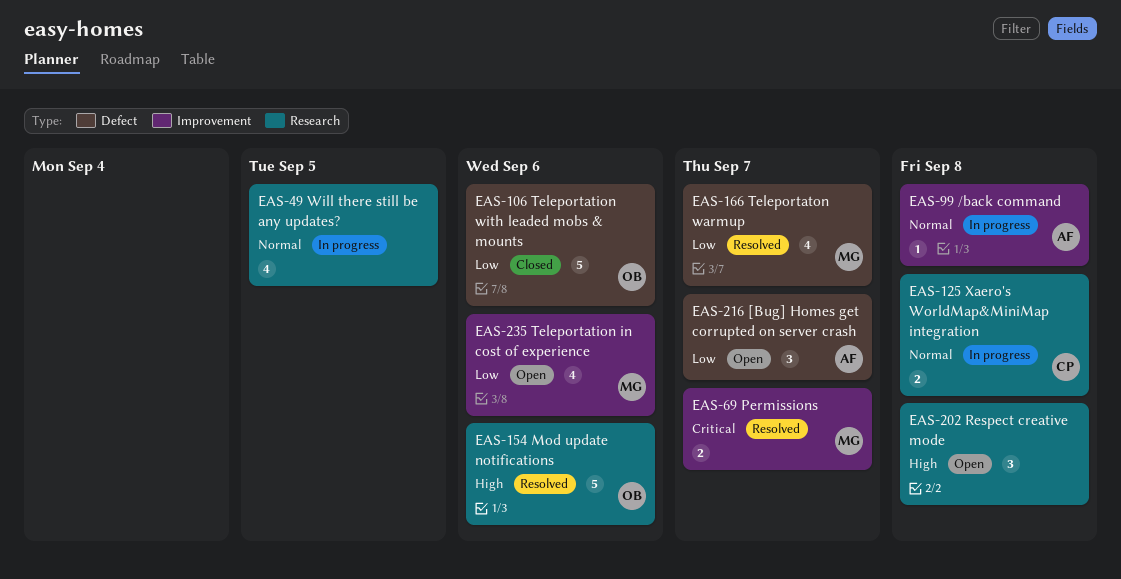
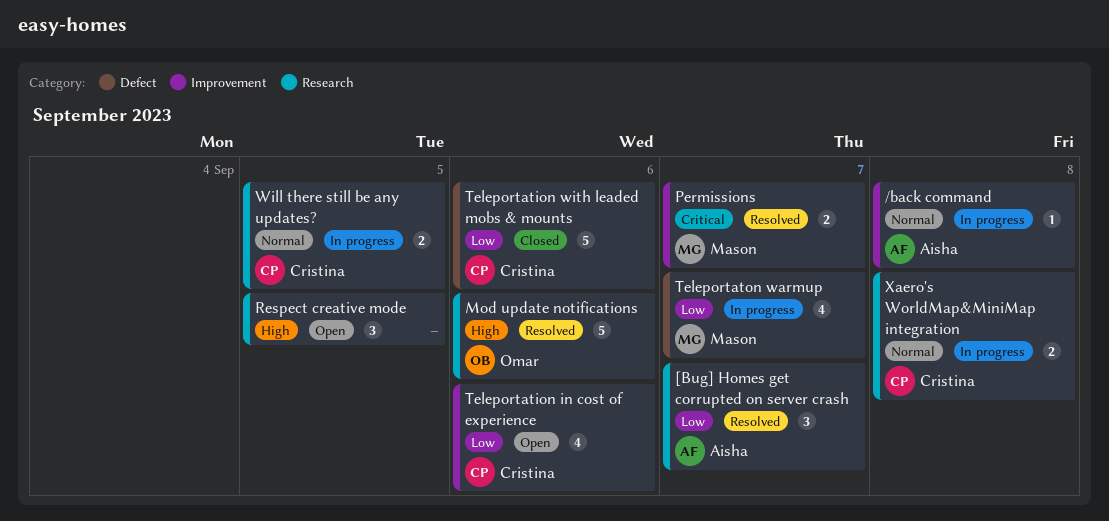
[Bug] Homes get corrupted on server crash, status: Open -> Resolved
[Bug] Homes get corrupted on server crash, label: Defect -> Research
Respect creative mode, due: Sep 8 -> Sep 5
Teleportation in cost of experience, owner: Mason -> Cristina
Teleportation with leaded mobs & mounts, owner: Omar -> Cristina
Teleportaton warmup, status: Resolved -> In progress
Will there still be any updates?, owner: none -> Cristina
Will there still be any updates?, estimate: 4 -> 2

